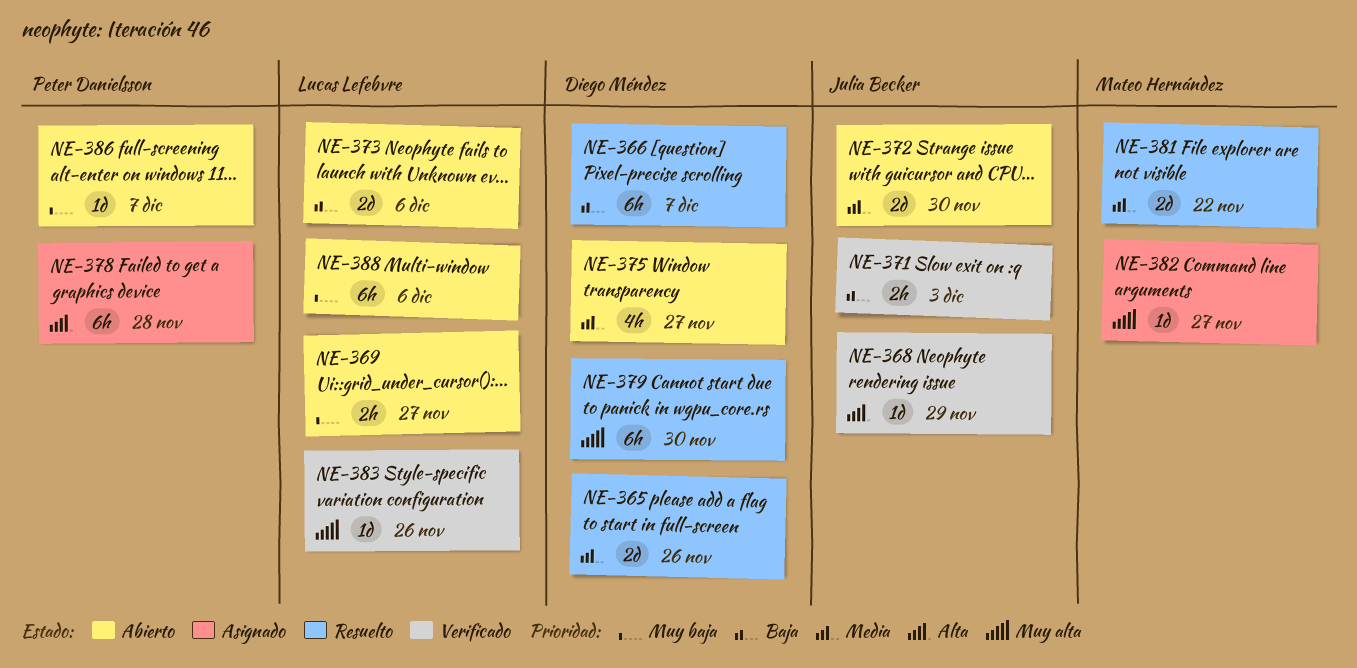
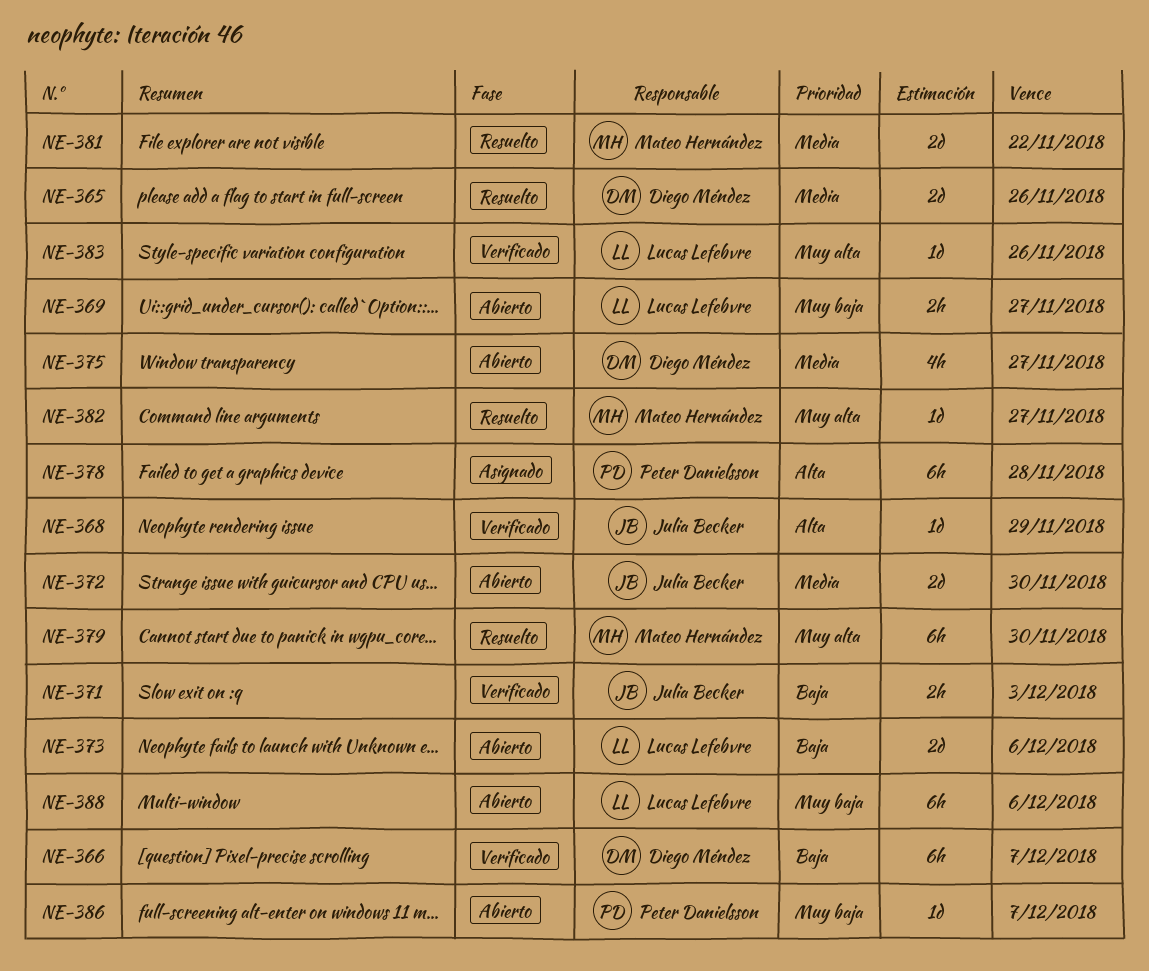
NE-366, status: Resuelto -> Verificado
NE-379, owner: Diego Méndez -> Mateo Hernández
NE-382, status: Asignado -> Resuelto

